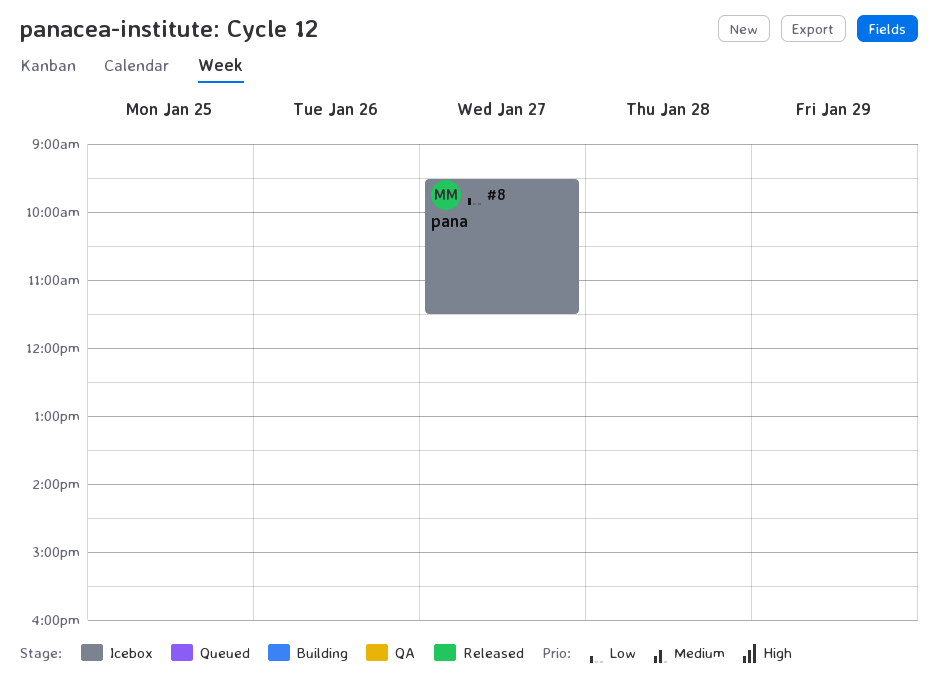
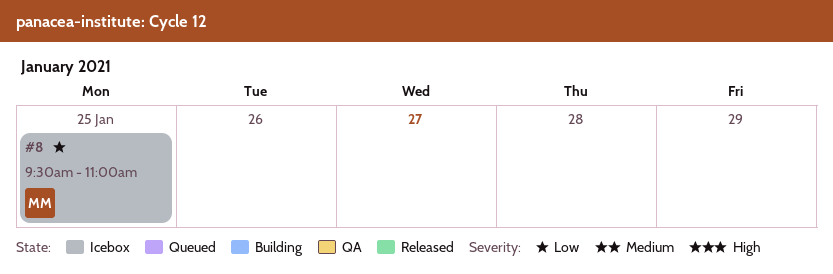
#8, day: Jan 27 -> Jan 25
#8, ends: 11:30 -> 11:00

